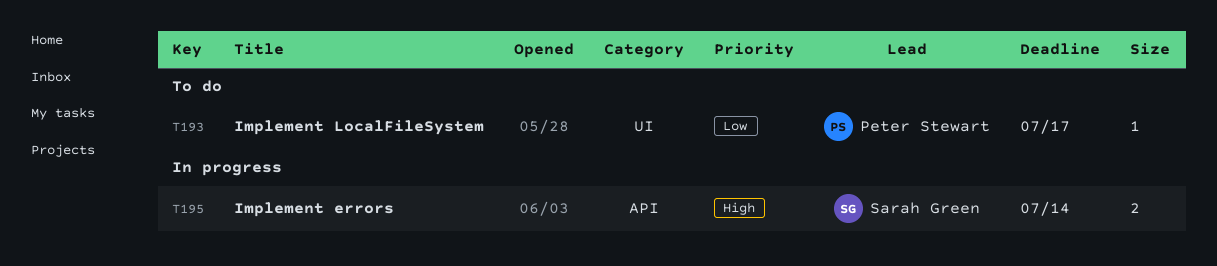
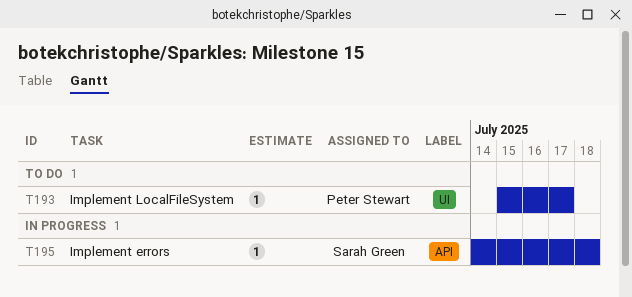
T195, estimate: 2 -> 1
T195, due: Jul 14 -> Jul 18

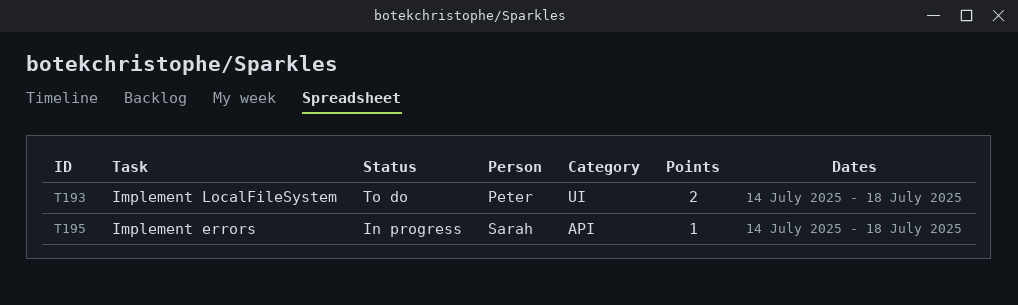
T193, estimate: 1 -> 2
T193, start: Jul 15 -> Jul 14
T193, due: Jul 17 -> Jul 18

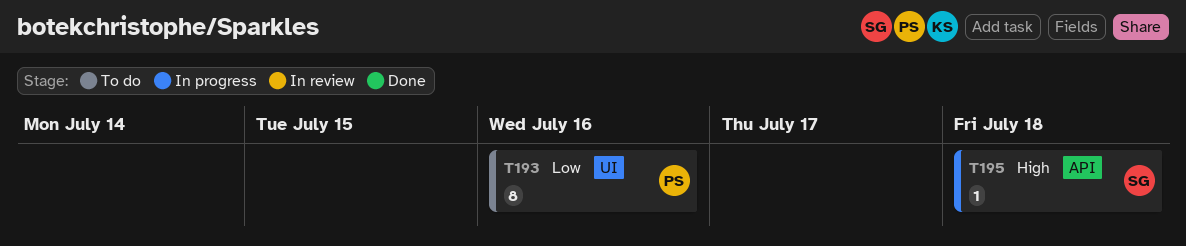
T193, estimate: 2 -> 8
T193, due: Jul 18 -> Jul 16

